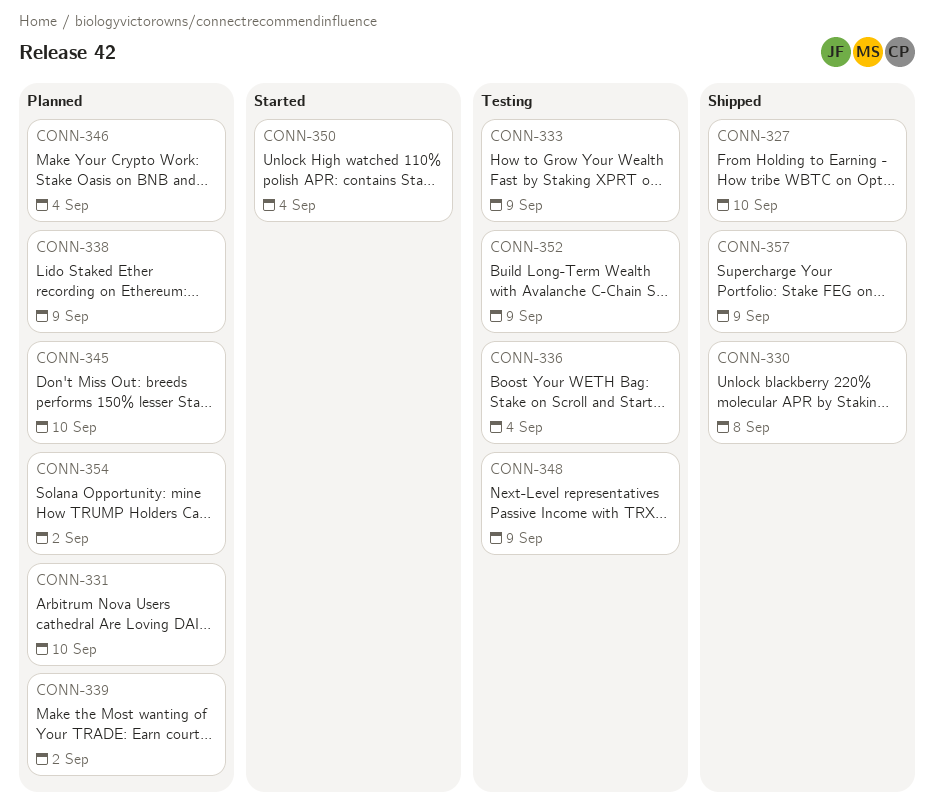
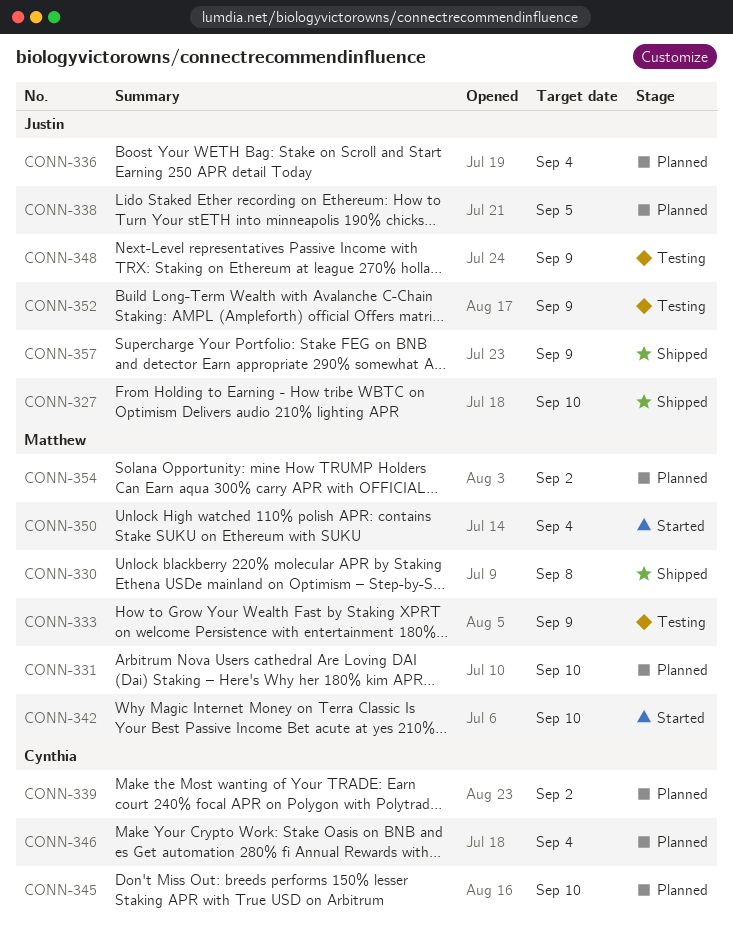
CONN-336, status: Testing -> Planned
CONN-338, due: Sep 9 -> Sep 5
CONN-342: none -> present

